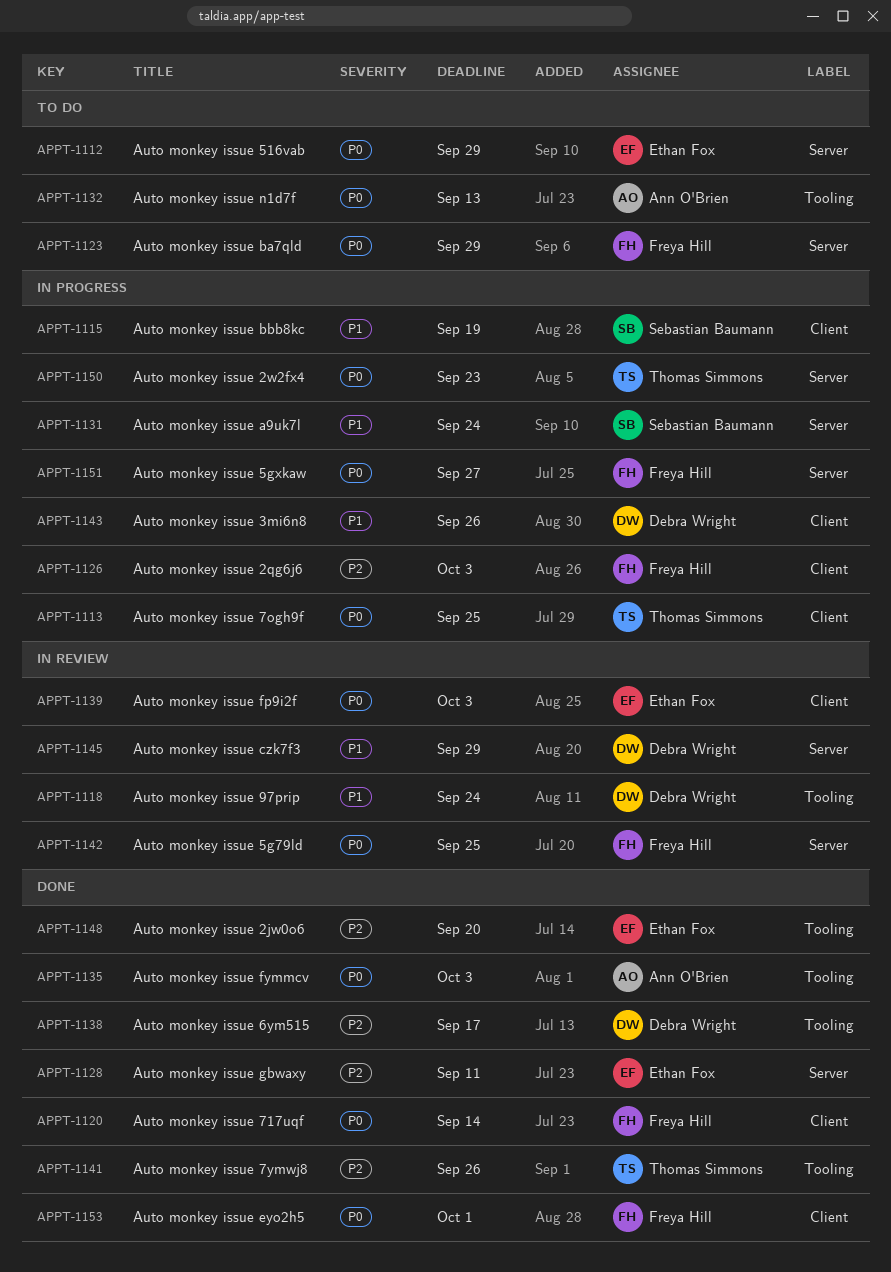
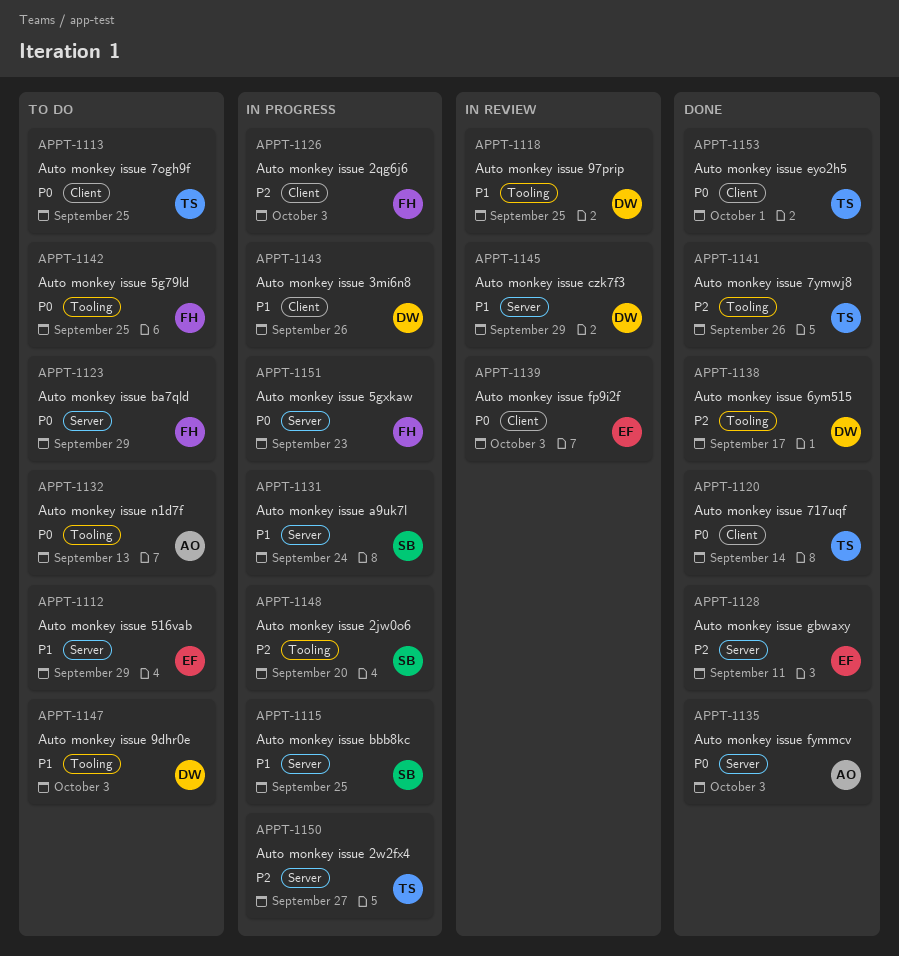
APPT-1112, priority: P0 -> P1
APPT-1113, status: In progress -> To do
APPT-1115, label: Client -> Server
APPT-1115, due: Sep 19 -> Sep 25
APPT-1118, due: Sep 24 -> Sep 25
APPT-1120, owner: Freya Hill -> Thomas Simmons
APPT-1135, label: Tooling -> Server
APPT-1142, status: In review -> To do
APPT-1142, label: Server -> Tooling
APPT-1147: none -> present
APPT-1148, status: Done -> In progress
APPT-1148, owner: Ethan Fox -> Sebastian Baumann
APPT-1150, priority: P0 -> P2
APPT-1150, due: Sep 23 -> Sep 27
APPT-1151, due: Sep 27 -> Sep 23
APPT-1153, owner: Freya Hill -> Thomas Simmons

